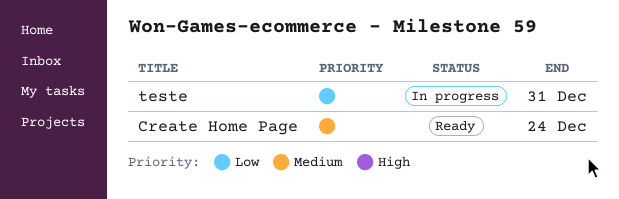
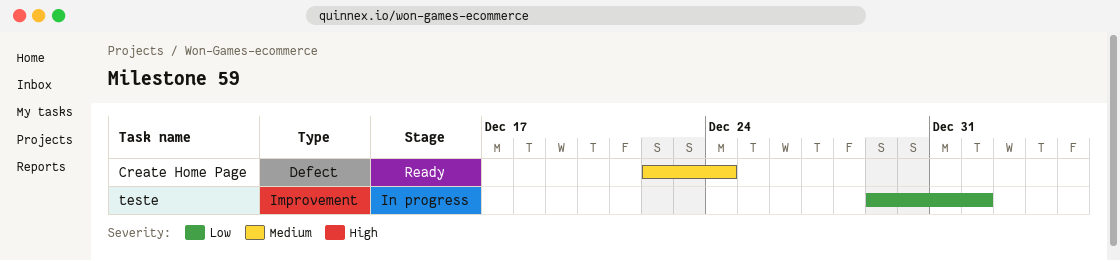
teste, due: Dec 31 -> Jan 1

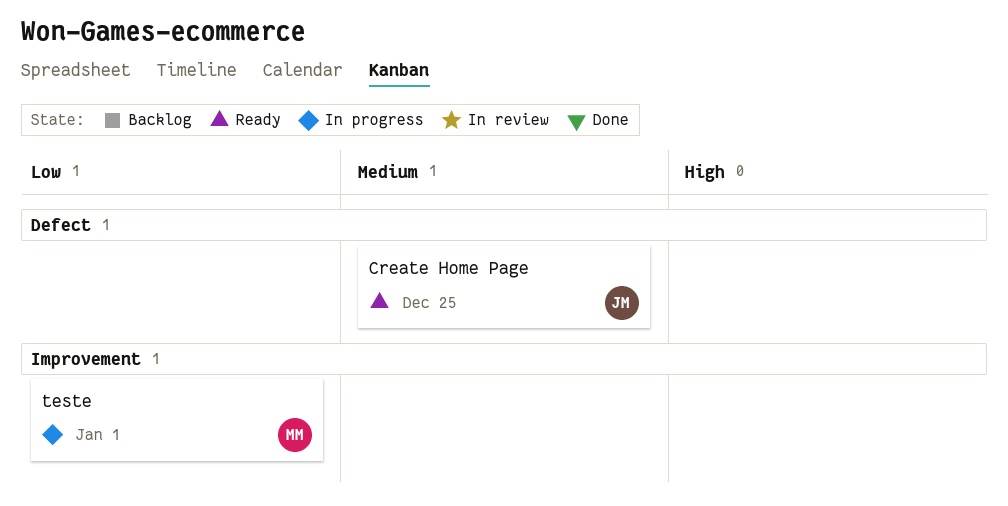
Create Home Page, due: Dec 24 -> Dec 25

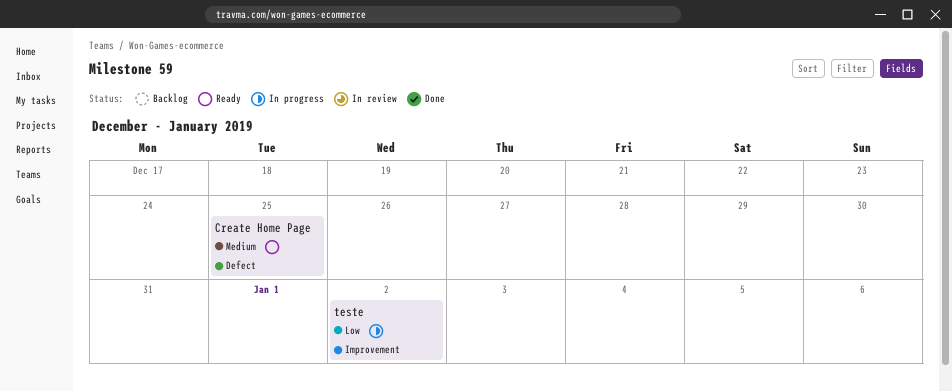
teste, due: Jan 1 -> Jan 2

